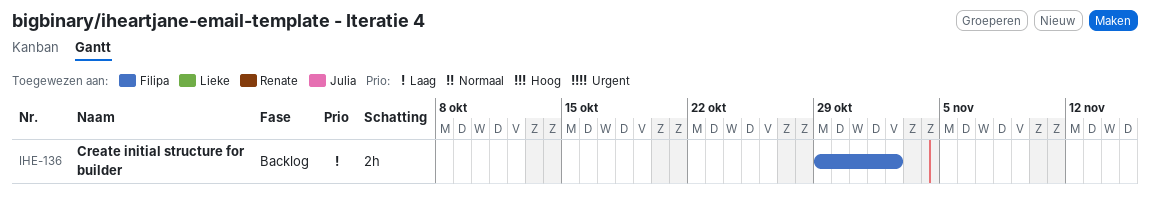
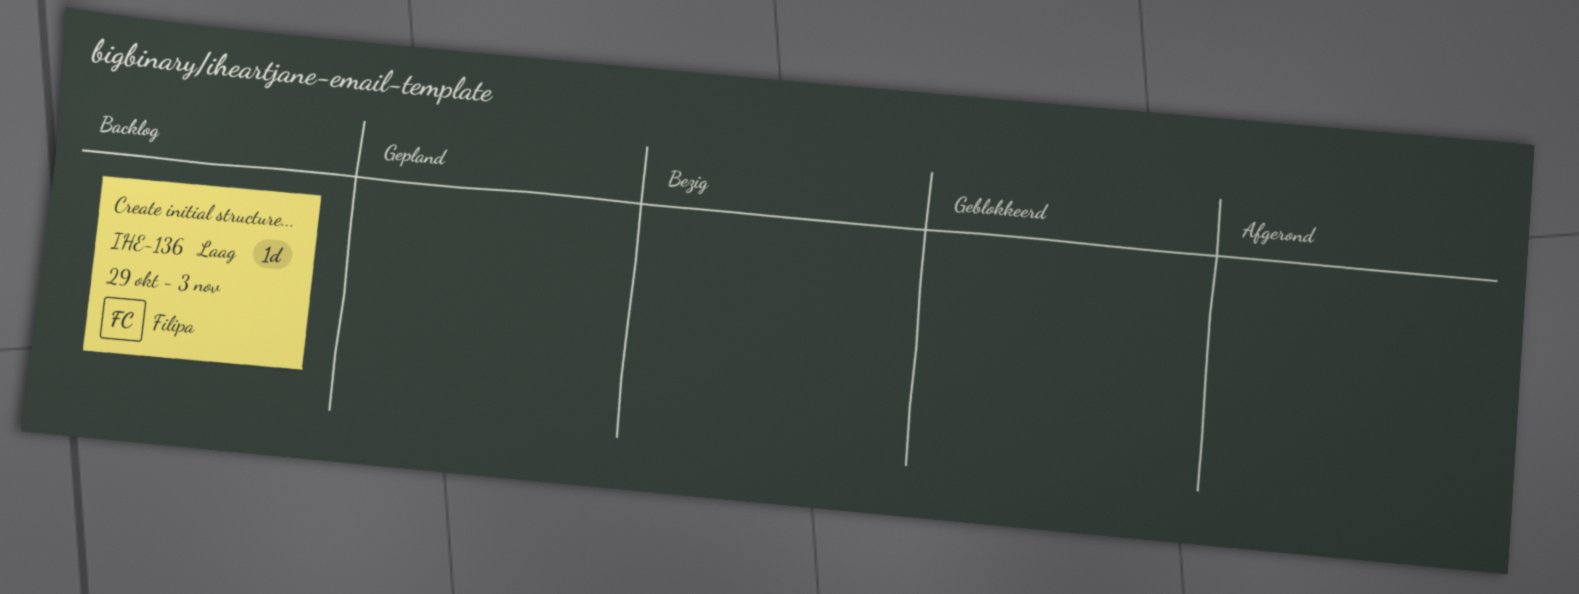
IHE-136, estimate: 2h -> 1d
IHE-136, due: Nov 2 -> Nov 3

